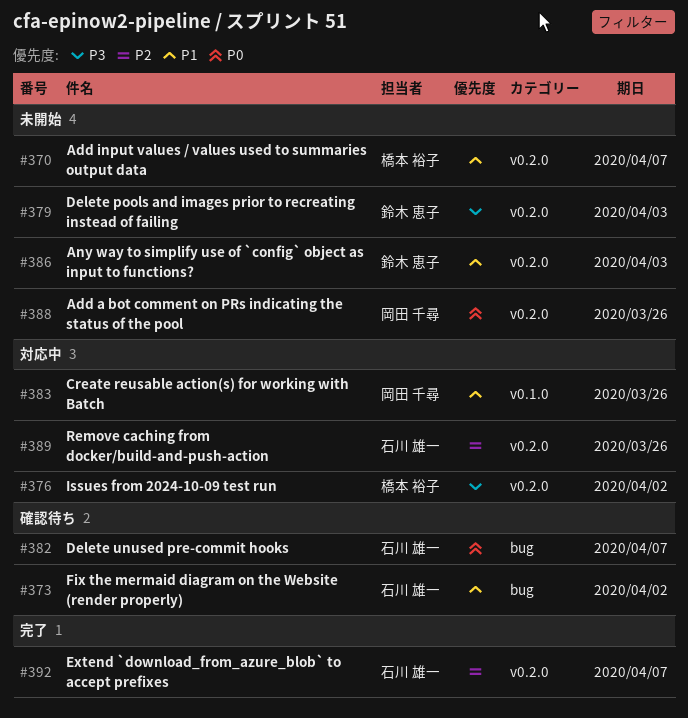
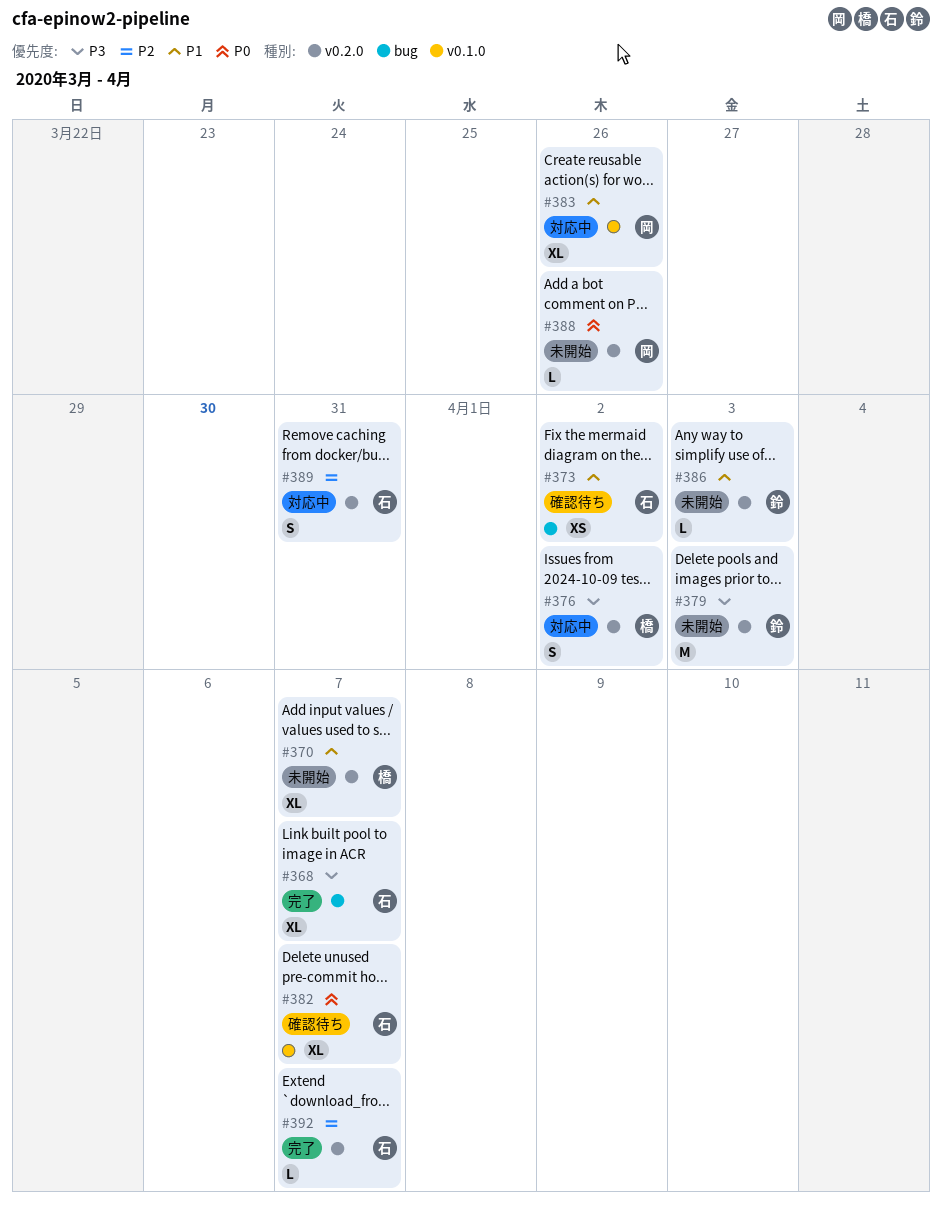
#368: none -> present
#382, label: bug -> v0.1.0
#389, due: Mar 26 -> Mar 31

